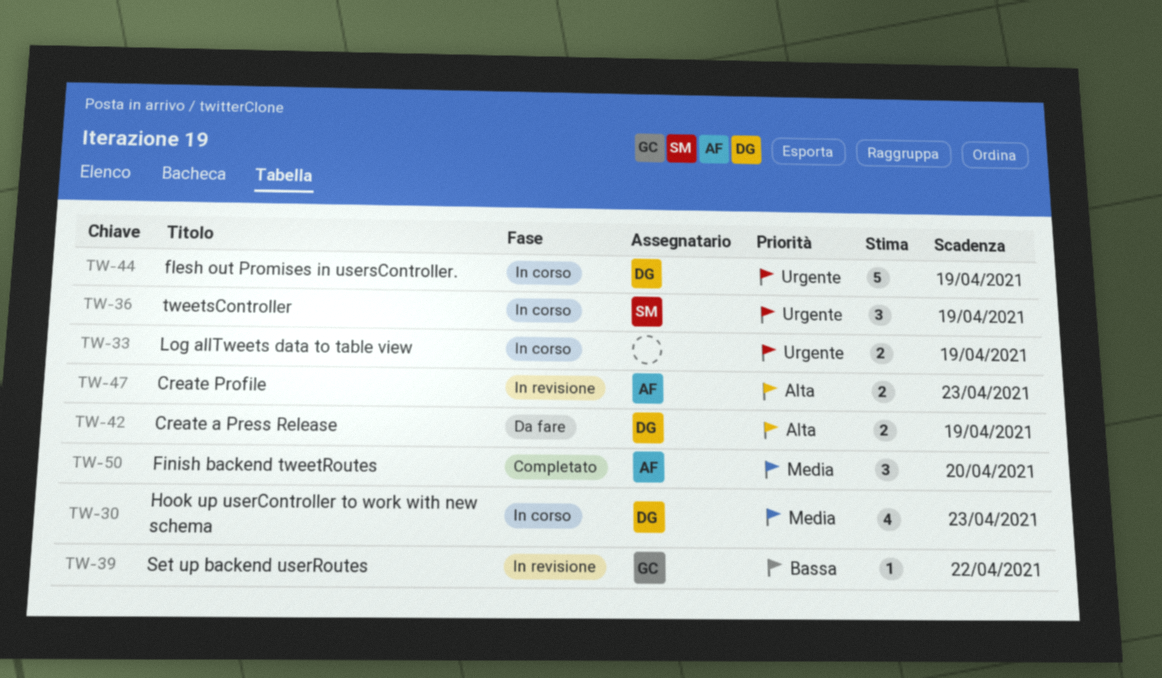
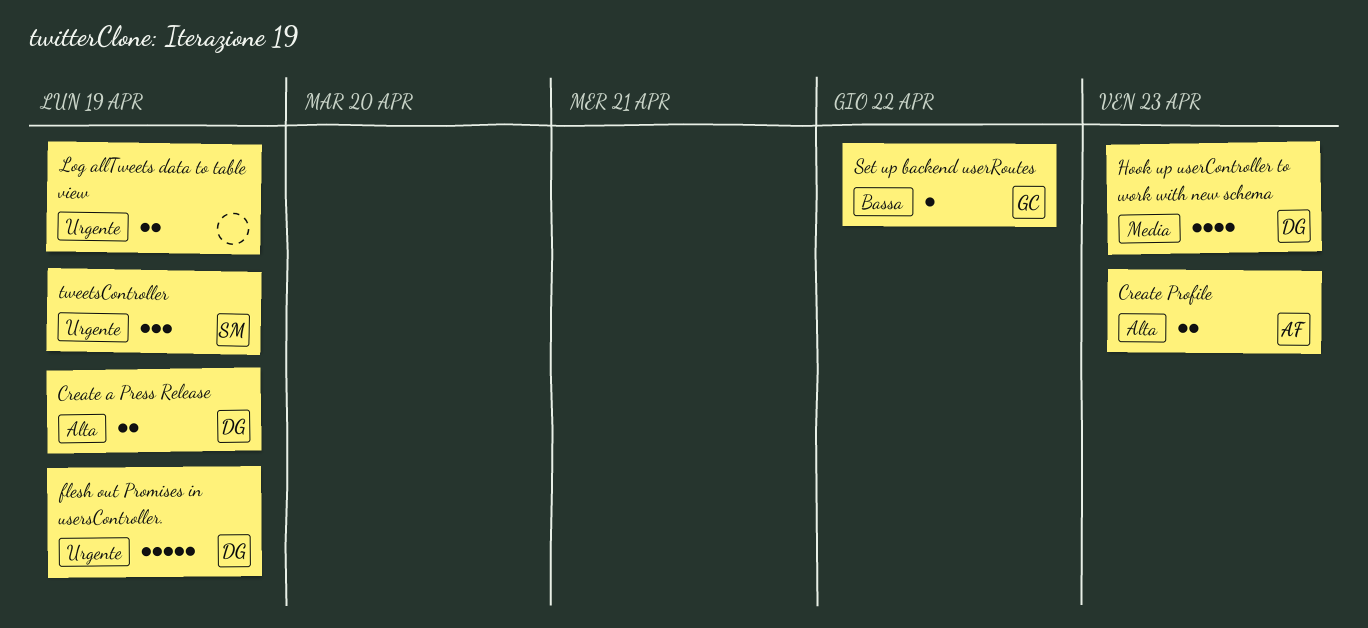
Finish backend tweetRoutes: present -> none

